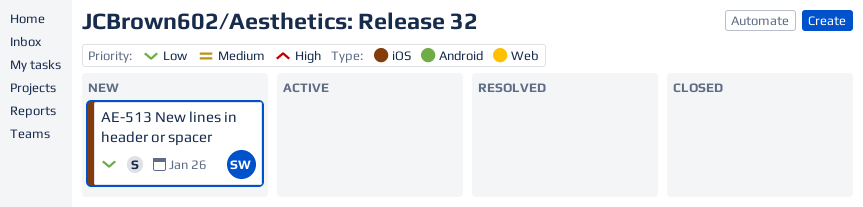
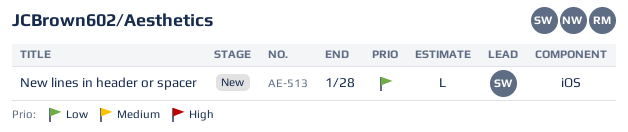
AE-513, estimate: S -> L
AE-513, due: Jan 26 -> Jan 28

